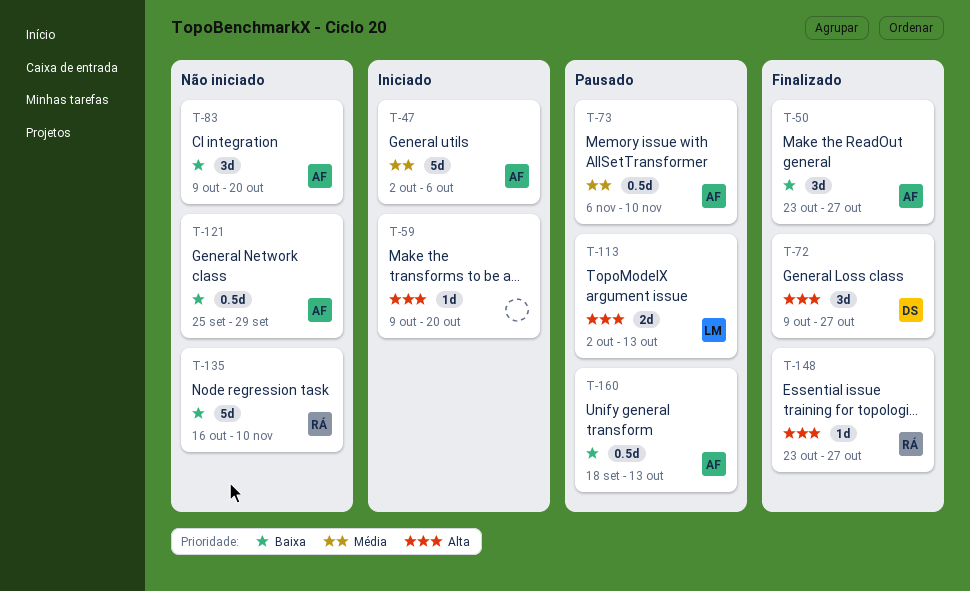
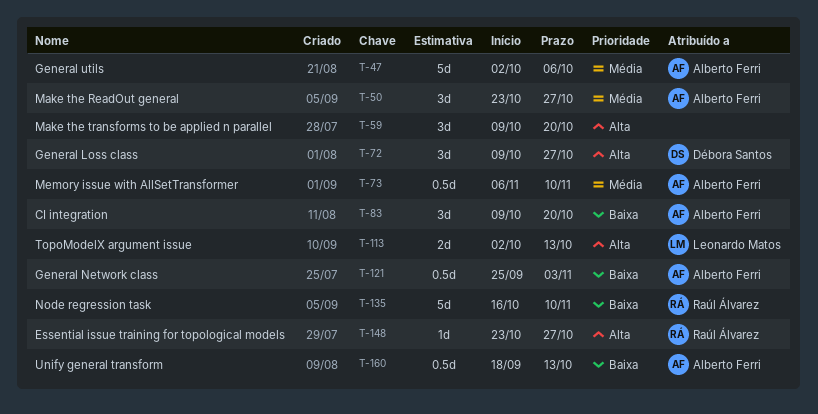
T-50, priority: Baixa -> Média
T-59, estimate: 1d -> 3d
T-121, due: Sep 29 -> Nov 3

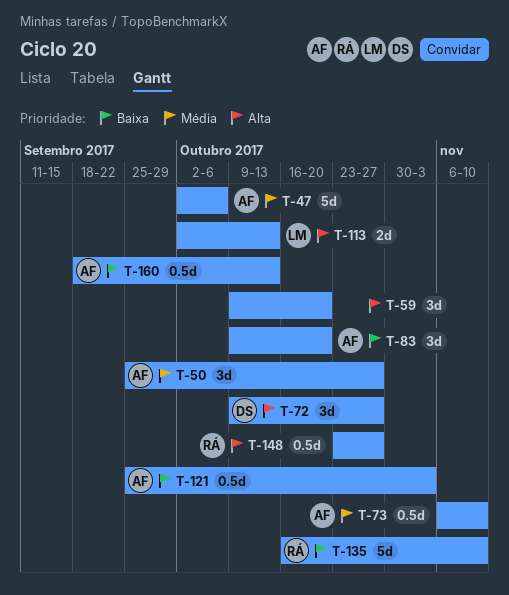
T-50, start: Oct 23 -> Sep 25
T-148, estimate: 1d -> 0.5d

